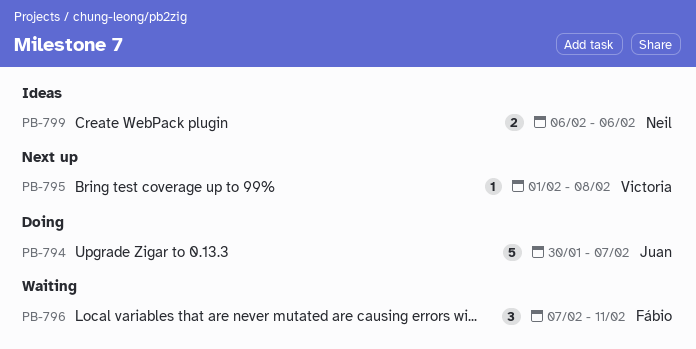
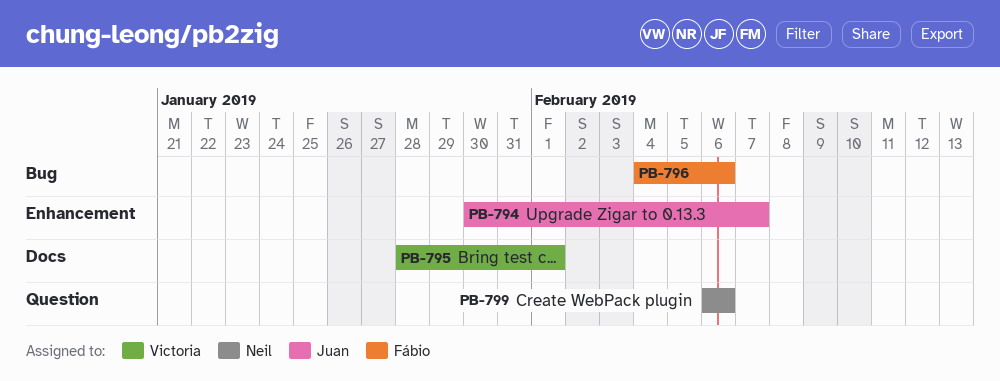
PB-795, start: Feb 1 -> Jan 28
PB-795, due: Feb 8 -> Feb 1
PB-796, start: Feb 7 -> Feb 4
PB-796, due: Feb 11 -> Feb 6

